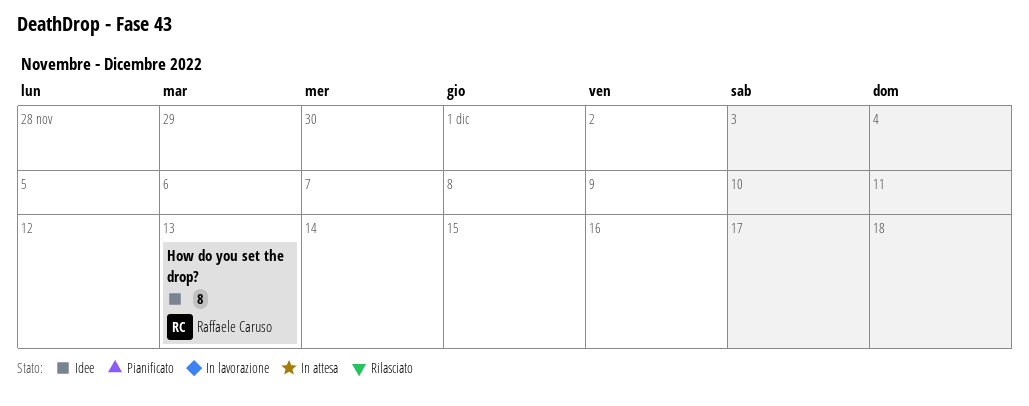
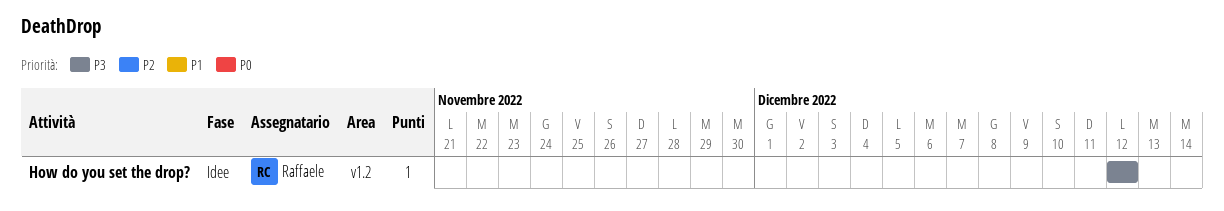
How do you set the drop?, estimate: 8 -> 1
How do you set the drop?, due: Dec 13 -> Dec 12

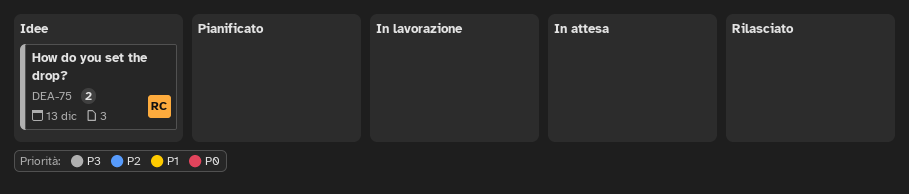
How do you set the drop?, estimate: 1 -> 2
How do you set the drop?, due: Dec 12 -> Dec 13

